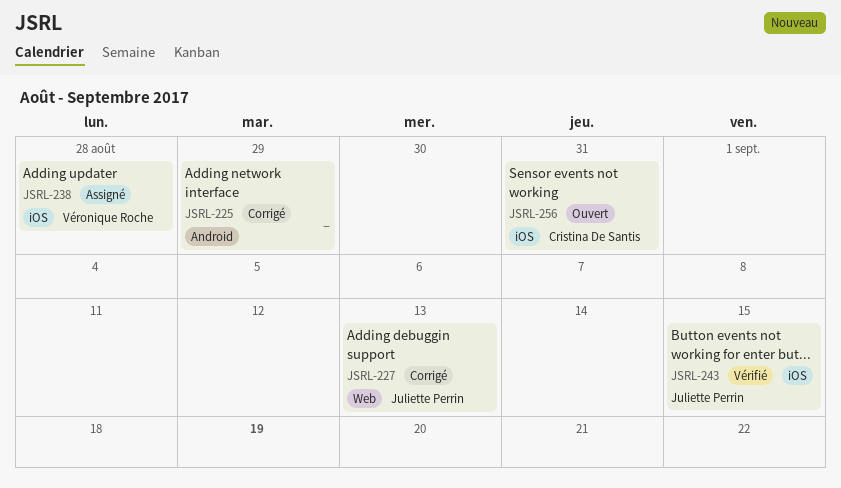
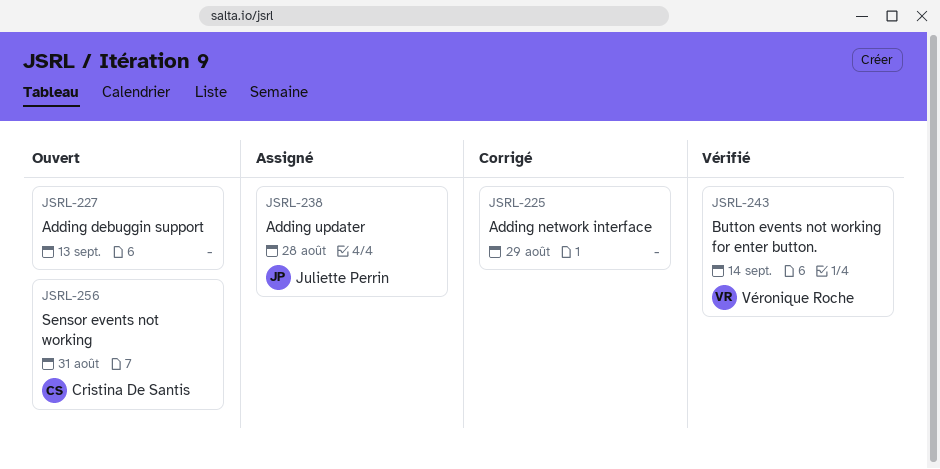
JSRL-227, status: Corrigé -> Ouvert
JSRL-227, owner: Juliette Perrin -> none
JSRL-238, owner: Véronique Roche -> Juliette Perrin
JSRL-243, owner: Juliette Perrin -> Véronique Roche
JSRL-243, due: Sep 15 -> Sep 14

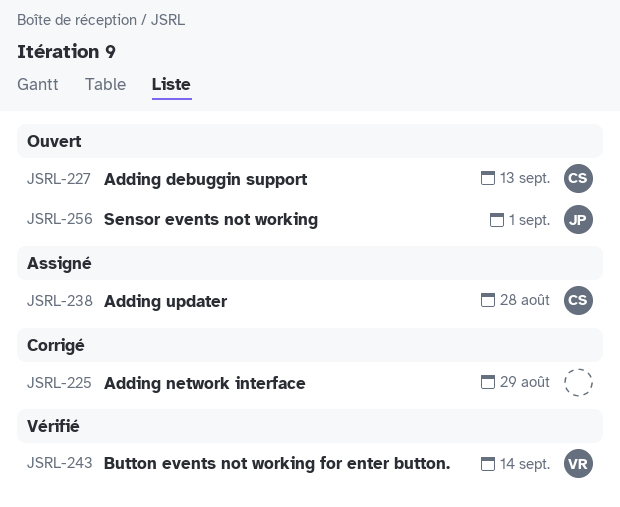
JSRL-227, owner: none -> Cristina De Santis
JSRL-238, owner: Juliette Perrin -> Cristina De Santis
JSRL-256, owner: Cristina De Santis -> Juliette Perrin
JSRL-256, due: Aug 31 -> Sep 1

